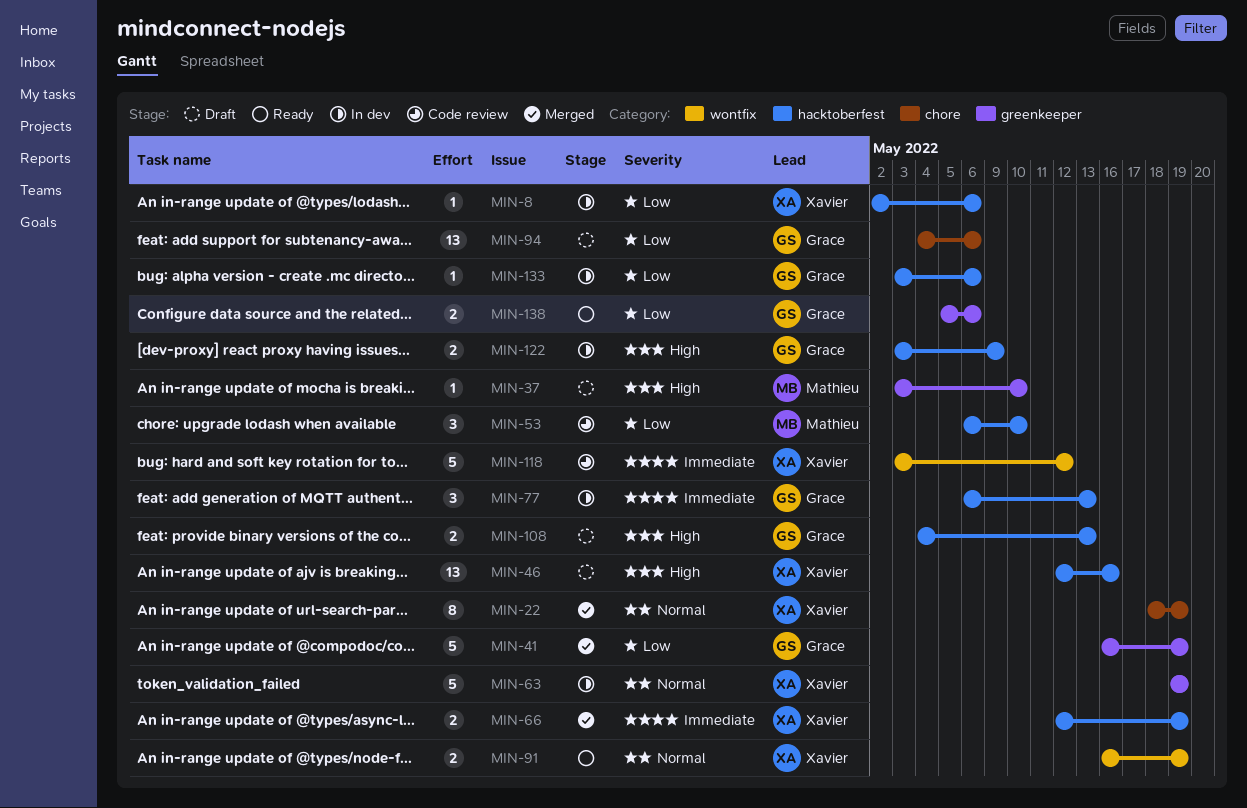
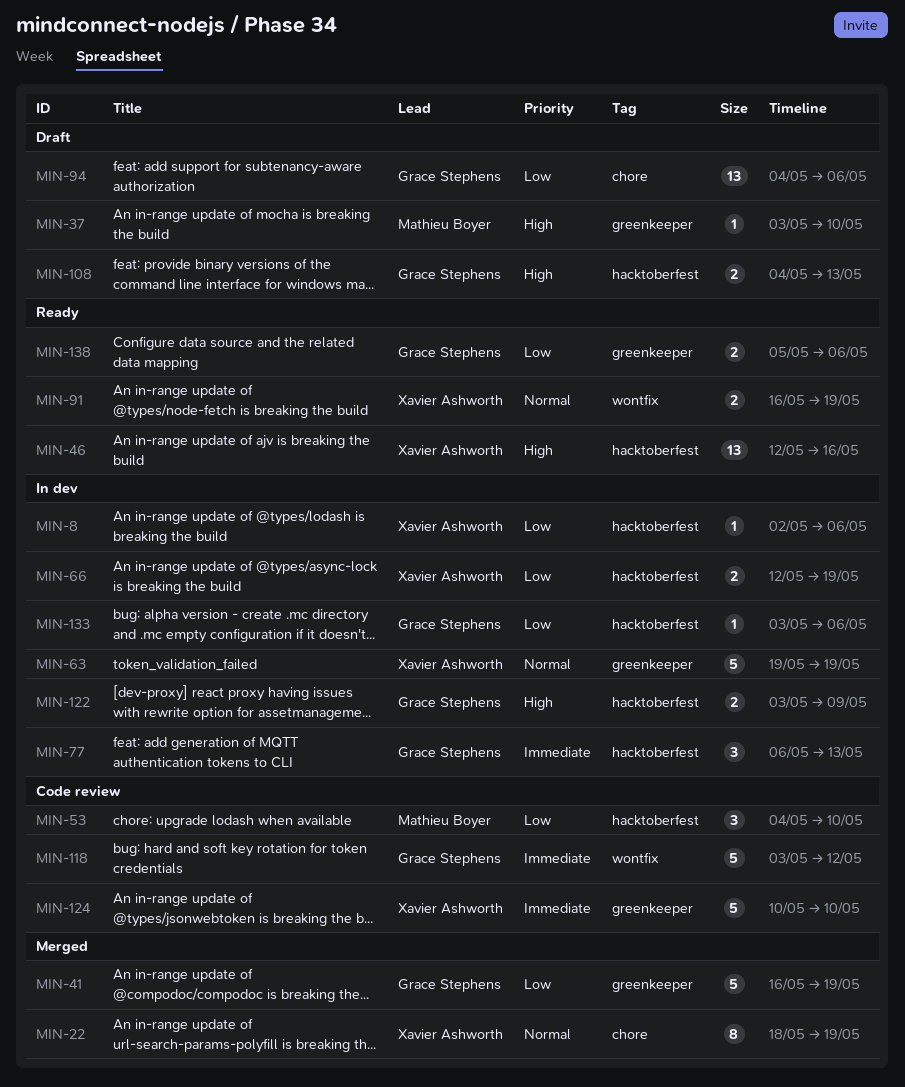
MIN-46, status: Draft -> Ready
MIN-53, start: May 6 -> May 4
MIN-66, status: Merged -> In dev
MIN-66, priority: Immediate -> Low
MIN-118, owner: Xavier Ashworth -> Grace Stephens
MIN-124: none -> present

